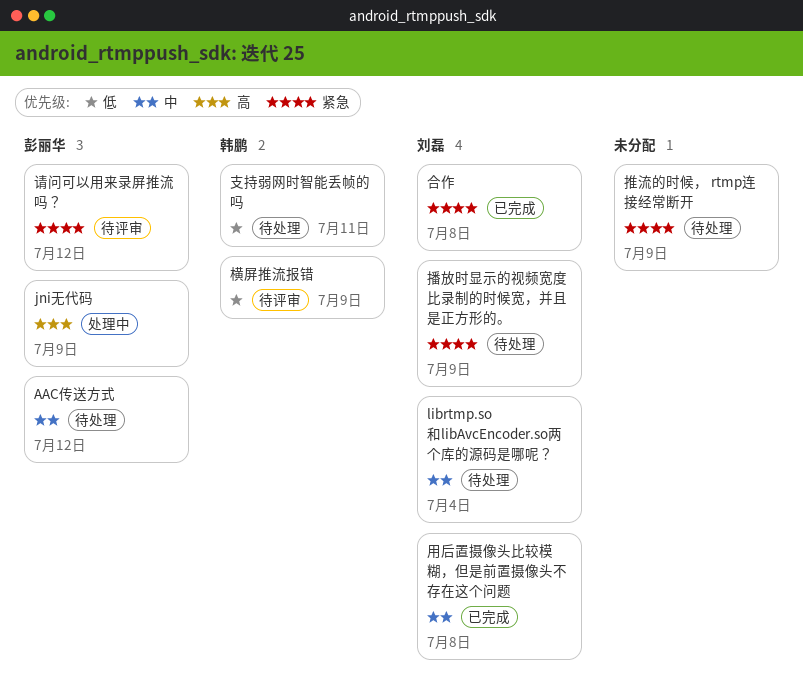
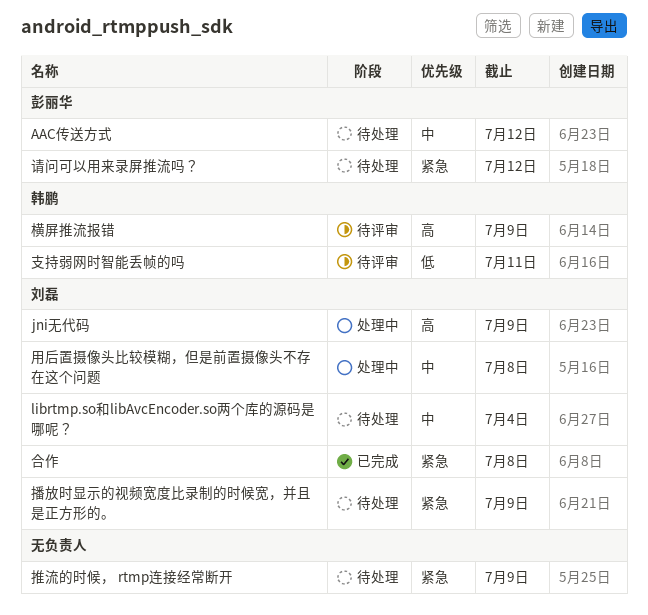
jni无代码, owner: 彭丽华 -> 刘磊
支持弱网时智能丢帧的吗, status: 待处理 -> 待评审
横屏推流报错, priority: 低 -> 高
用后置摄像头比较模糊，但是前置摄像头不存在这个问题, status: 已完成 -> 处理中
请问可以用来录屏推流吗？, status: 待评审 -> 待处理

